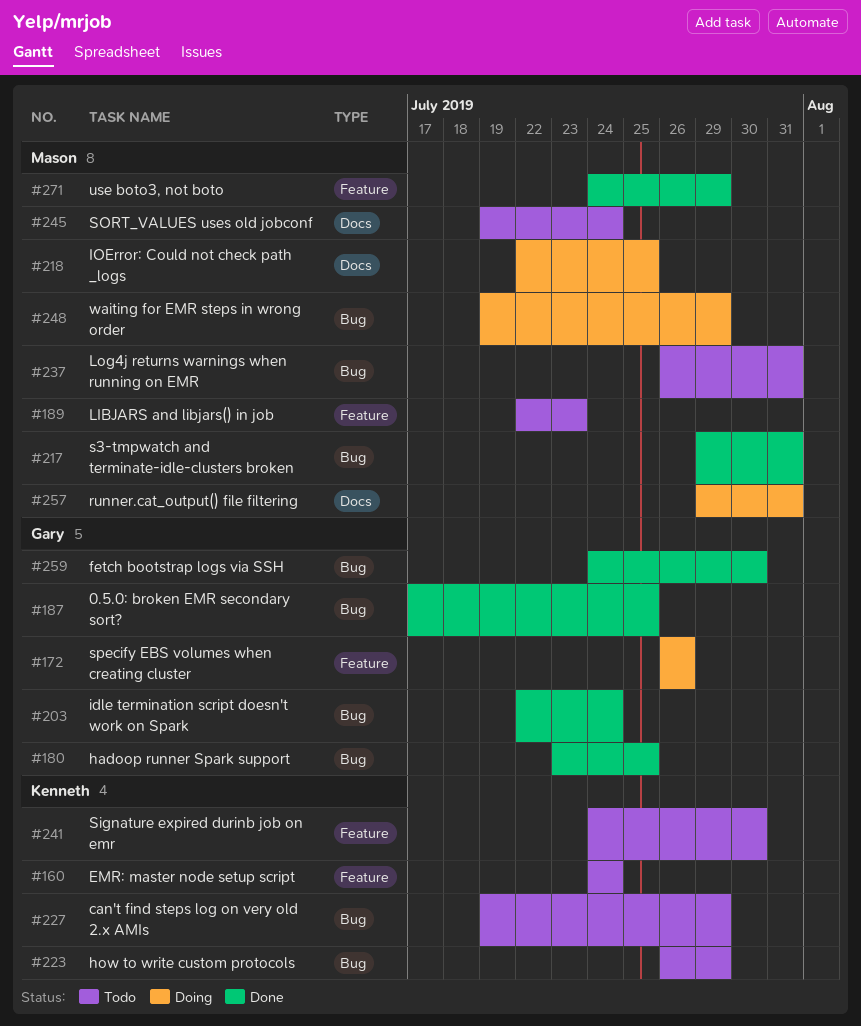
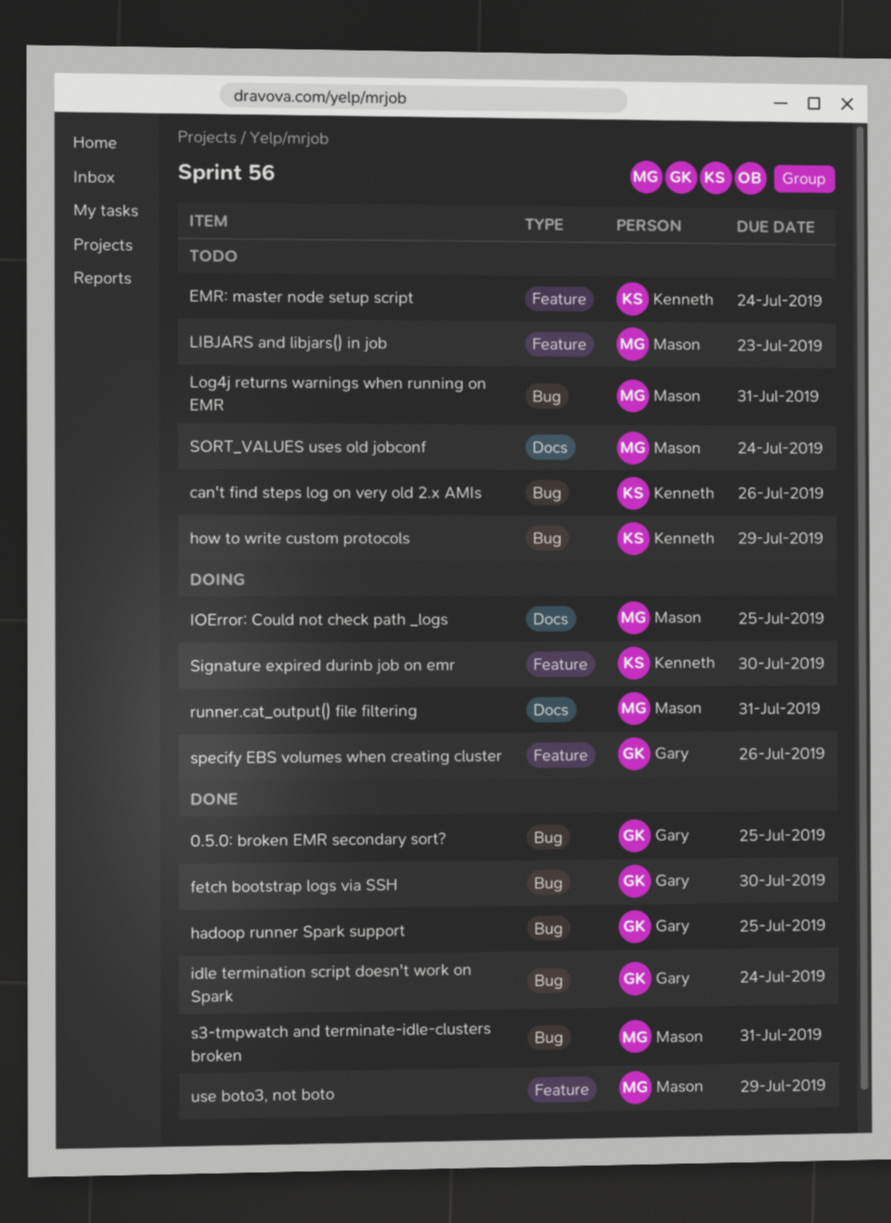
can't find steps log on very old 2.x AMIs, due: Jul 29 -> Jul 26
Signature expired durinb job on emr, status: Todo -> Doing
waiting for EMR steps in wrong order: present -> none

